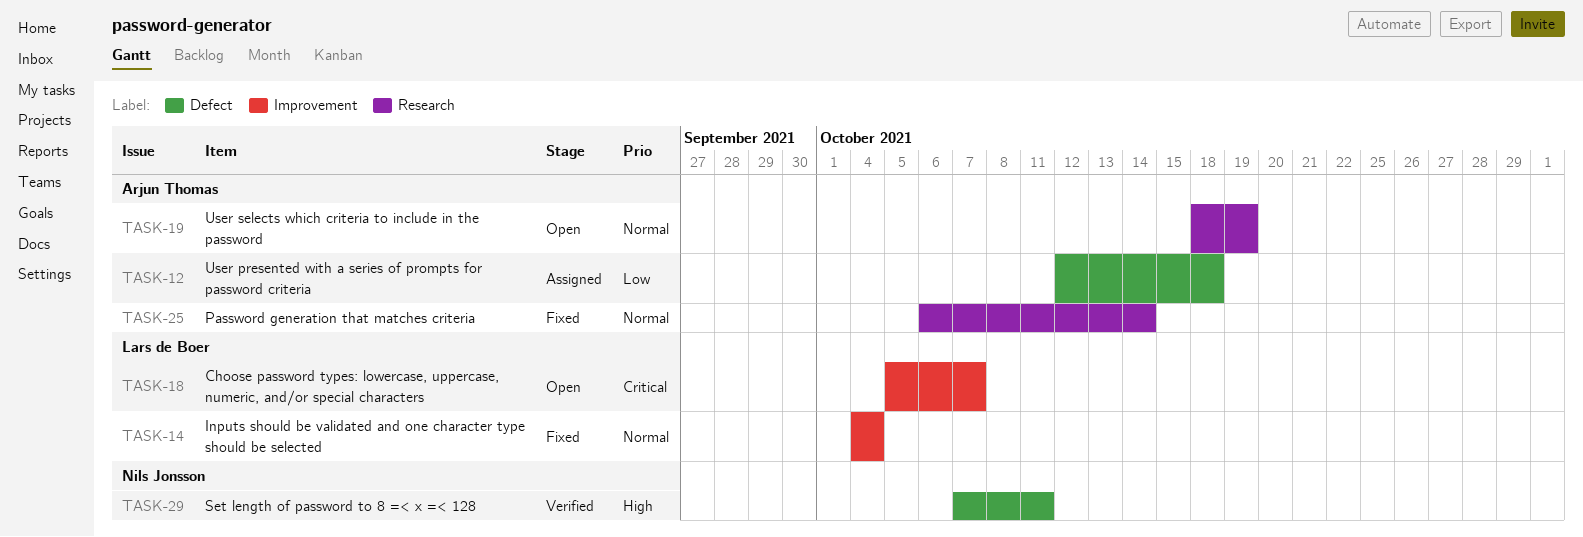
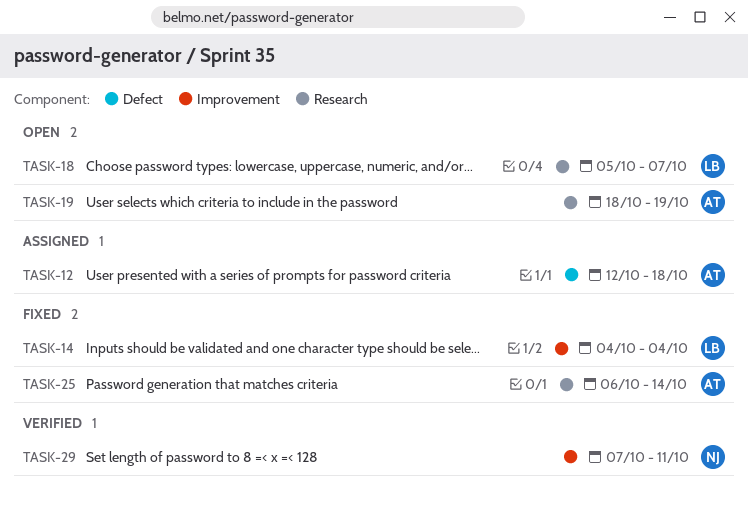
TASK-18, label: Improvement -> Research
TASK-29, label: Defect -> Improvement

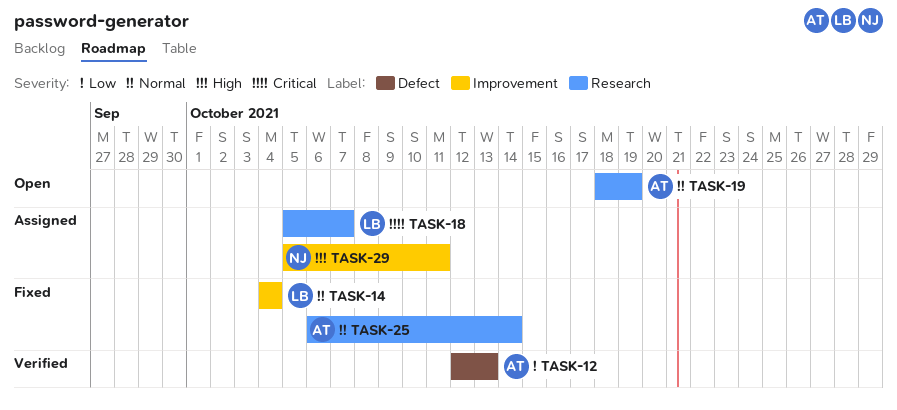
TASK-12, status: Assigned -> Verified
TASK-12, due: Oct 18 -> Oct 13
TASK-18, status: Open -> Assigned
TASK-29, status: Verified -> Assigned
TASK-29, start: Oct 7 -> Oct 5

